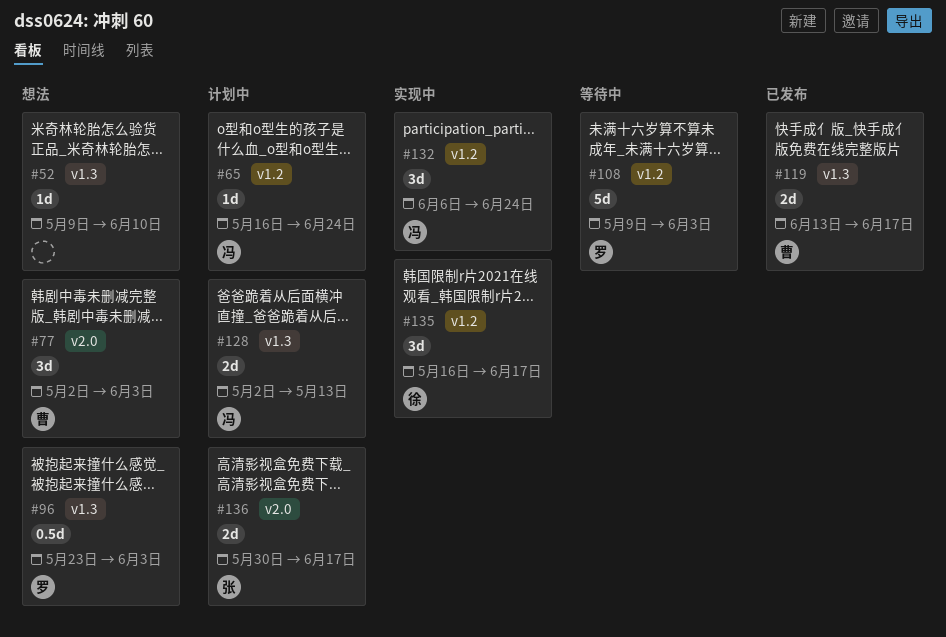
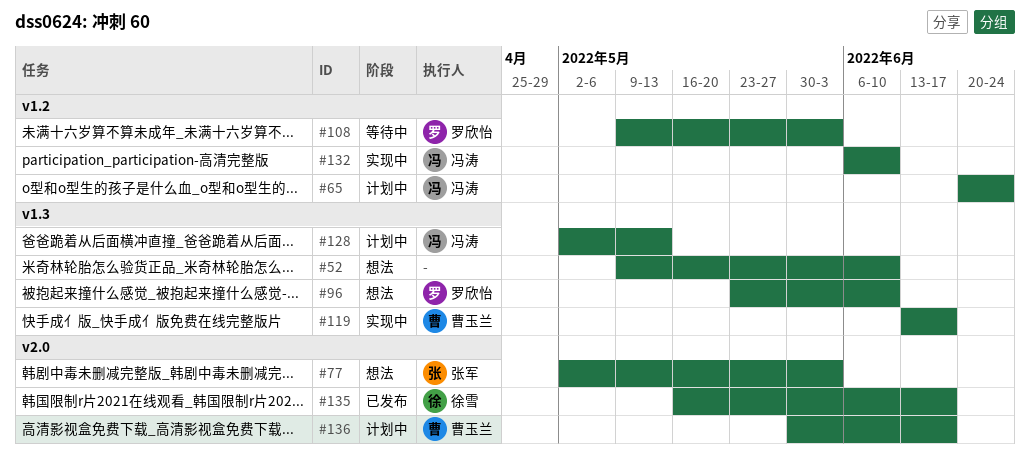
#65, start: May 16 -> Jun 20
#77, owner: 曹玉兰 -> 张军
#96, due: Jun 3 -> Jun 10
#119, status: 已发布 -> 实现中
#132, due: Jun 24 -> Jun 10
#135, status: 实现中 -> 已发布
#135, label: v1.2 -> v2.0
#136, owner: 张军 -> 曹玉兰

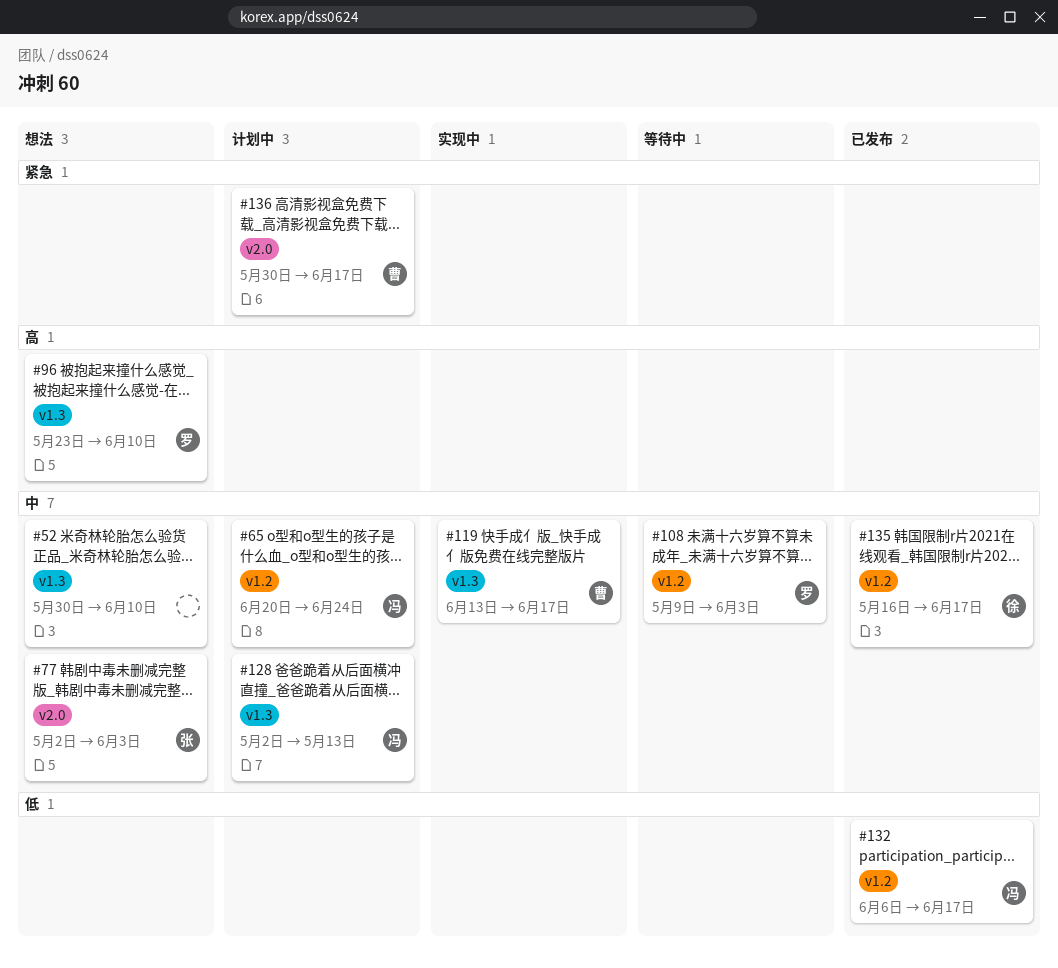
#52, start: May 9 -> May 30
#132, status: 实现中 -> 已发布
#132, due: Jun 10 -> Jun 17
#135, label: v2.0 -> v1.2

